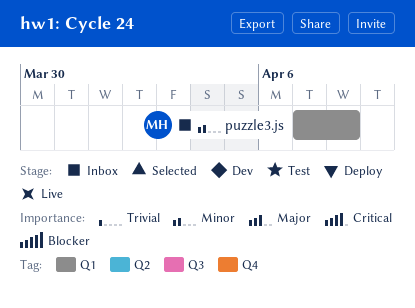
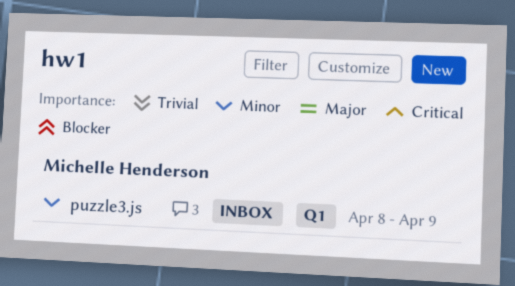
puzzle3.js, start: Apr 7 -> Apr 8
puzzle3.js, due: Apr 8 -> Apr 9

